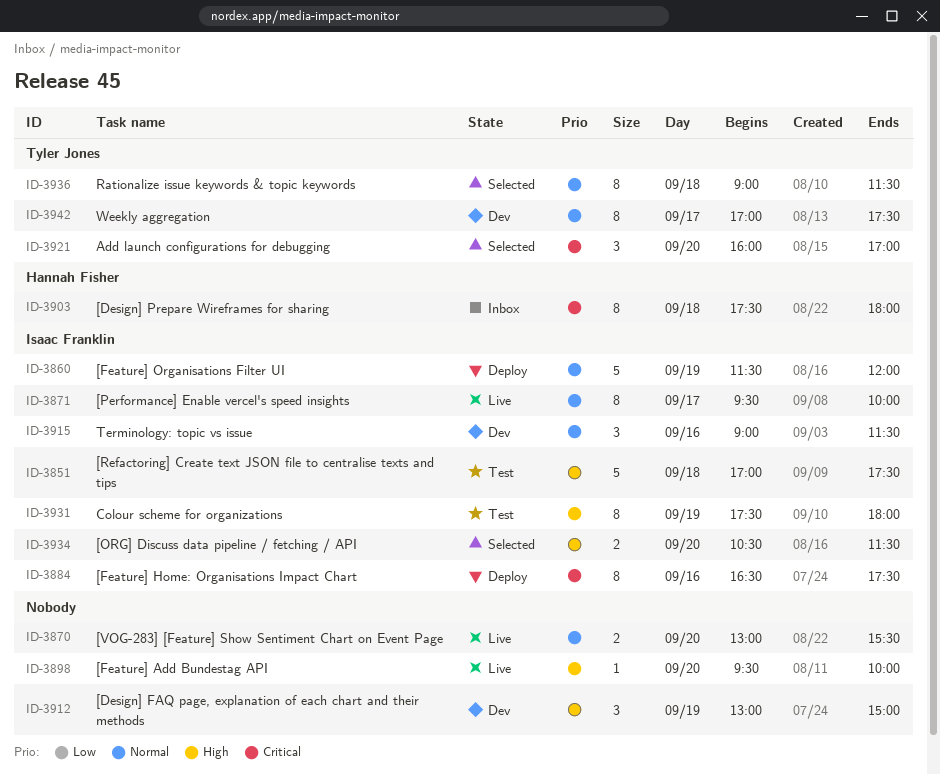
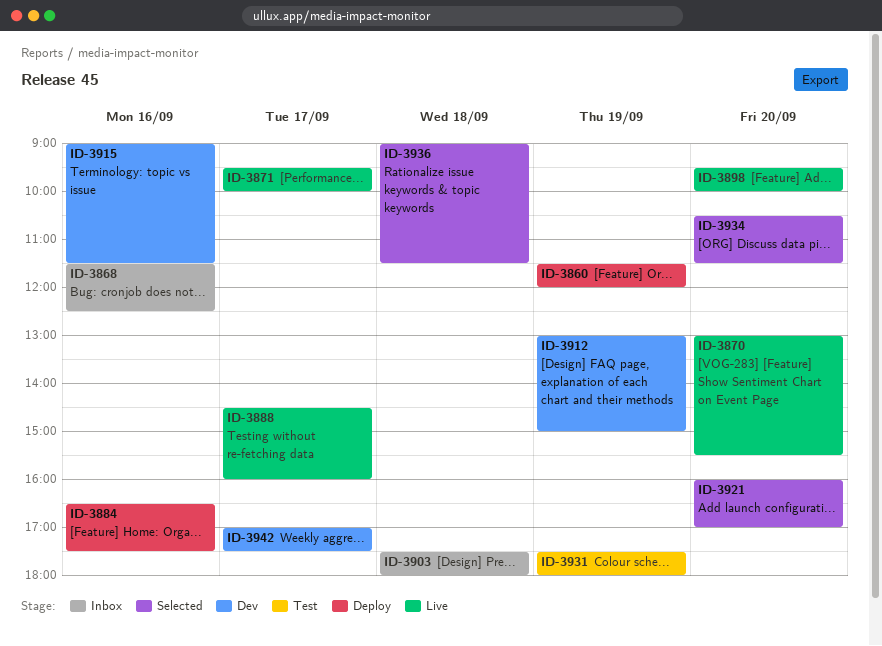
ID-3851: present -> none
ID-3868: none -> present
ID-3888: none -> present

